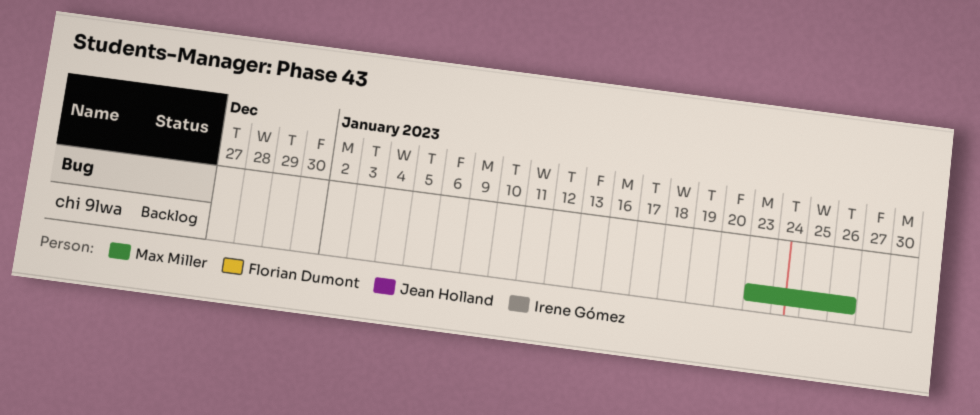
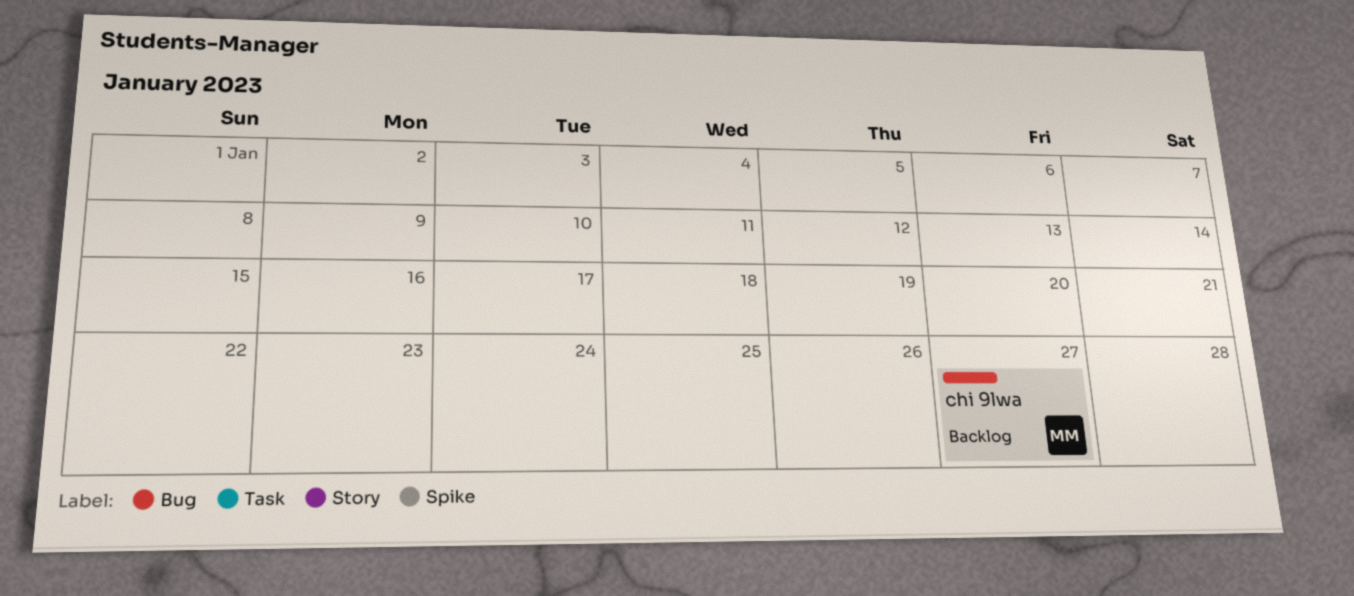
chi 9lwa, due: Jan 26 -> Jan 27

